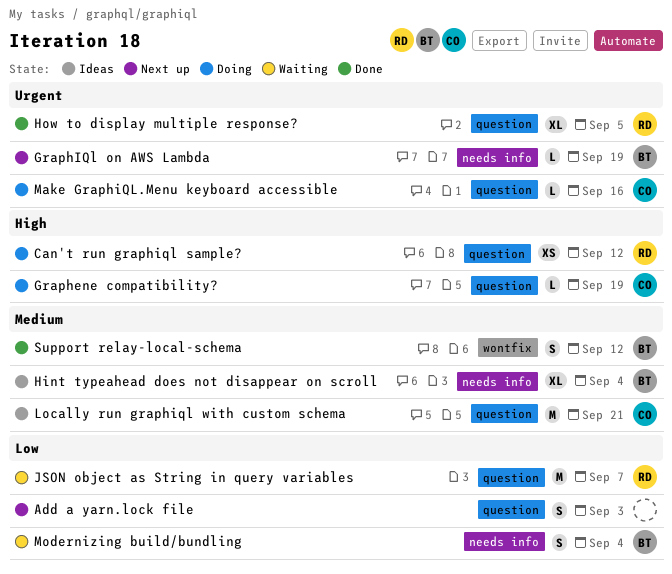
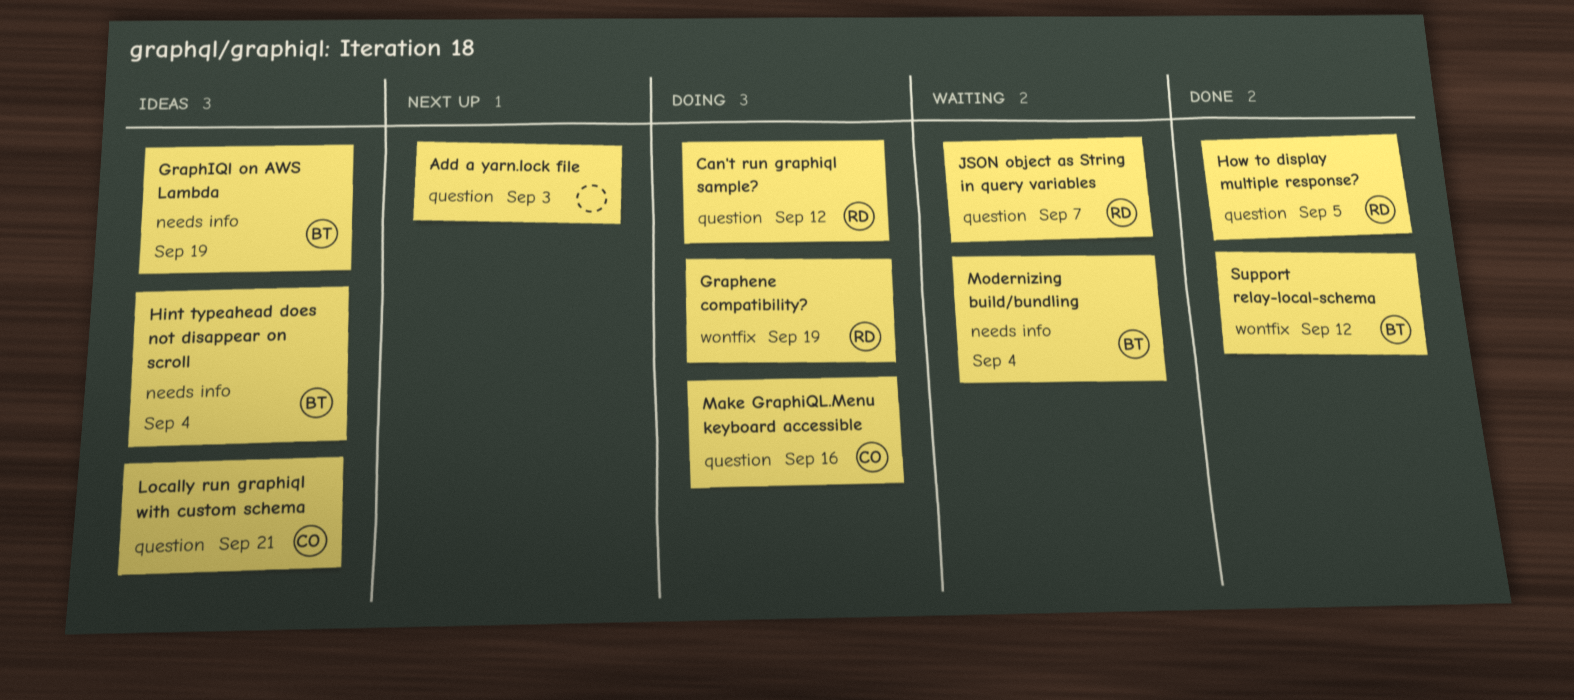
Graphene compatibility?, owner: CO -> RD
Graphene compatibility?, label: question -> wontfix
GraphIQl on AWS Lambda, status: Next up -> Ideas

